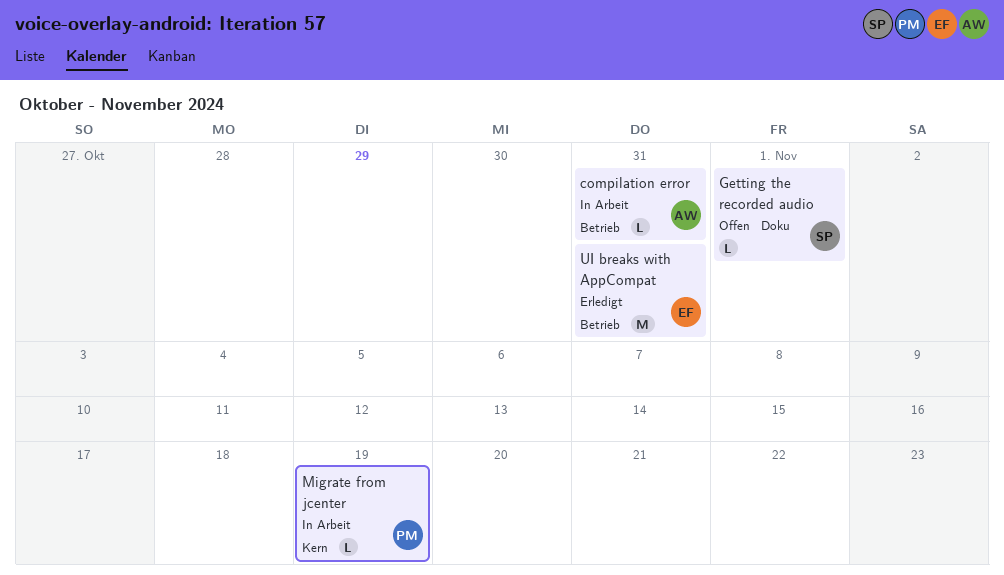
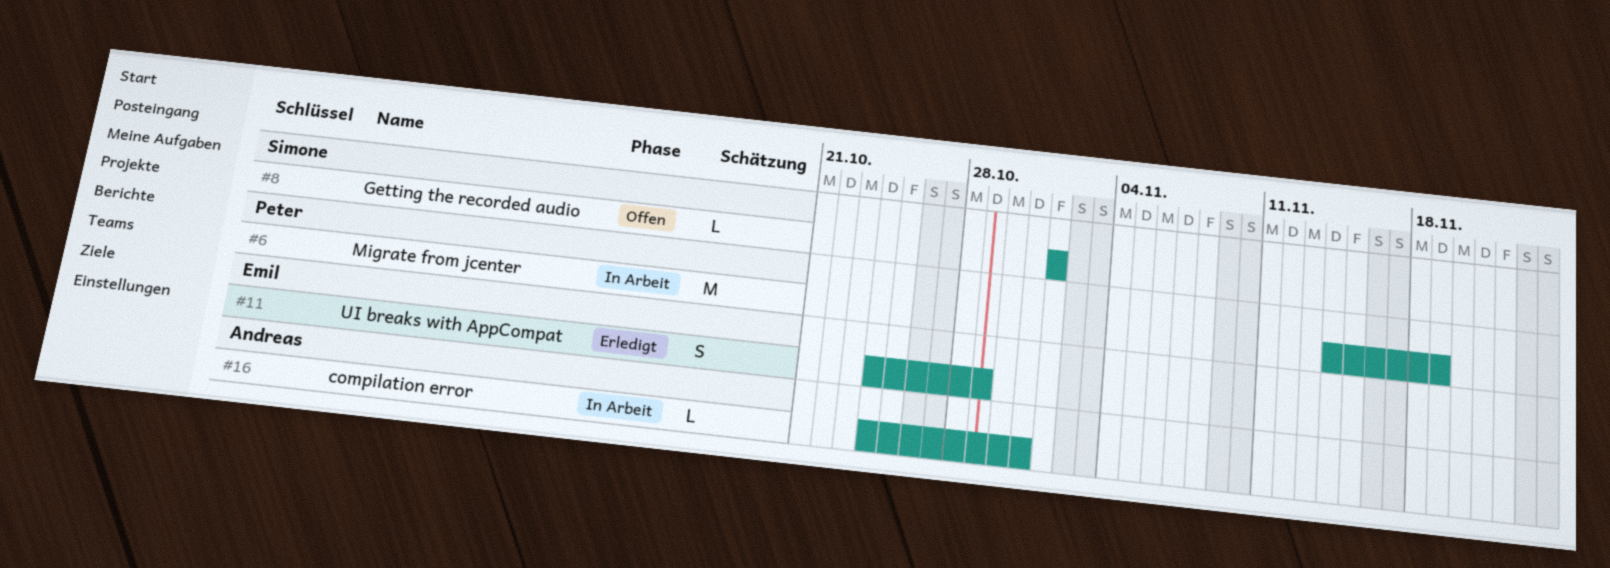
Migrate from jcenter, estimate: L -> M
UI breaks with AppCompat, estimate: M -> S
UI breaks with AppCompat, due: Oct 31 -> Oct 29

